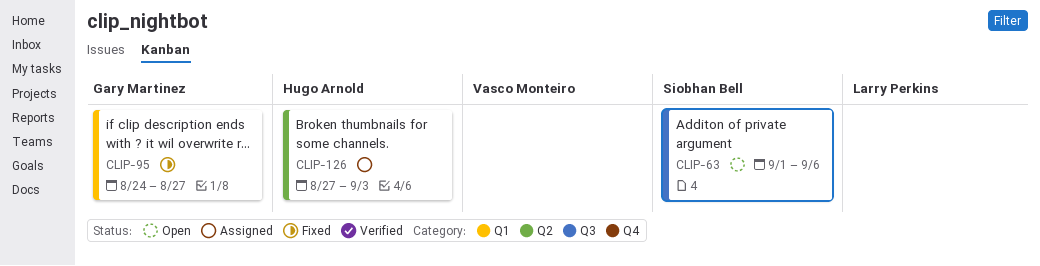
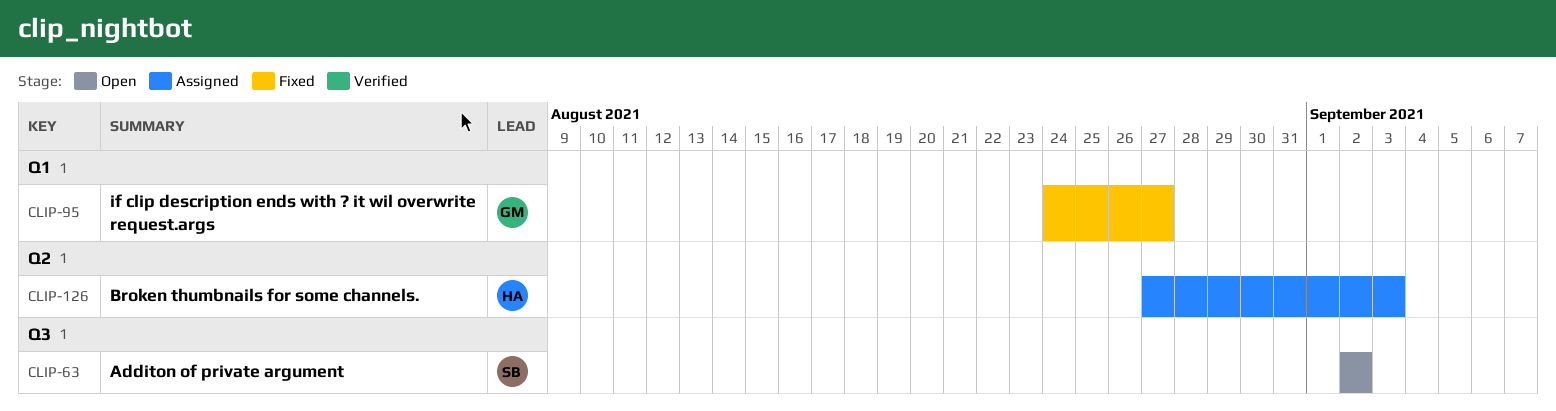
CLIP-63, start: Sep 1 -> Sep 2
CLIP-63, due: Sep 6 -> Sep 2

